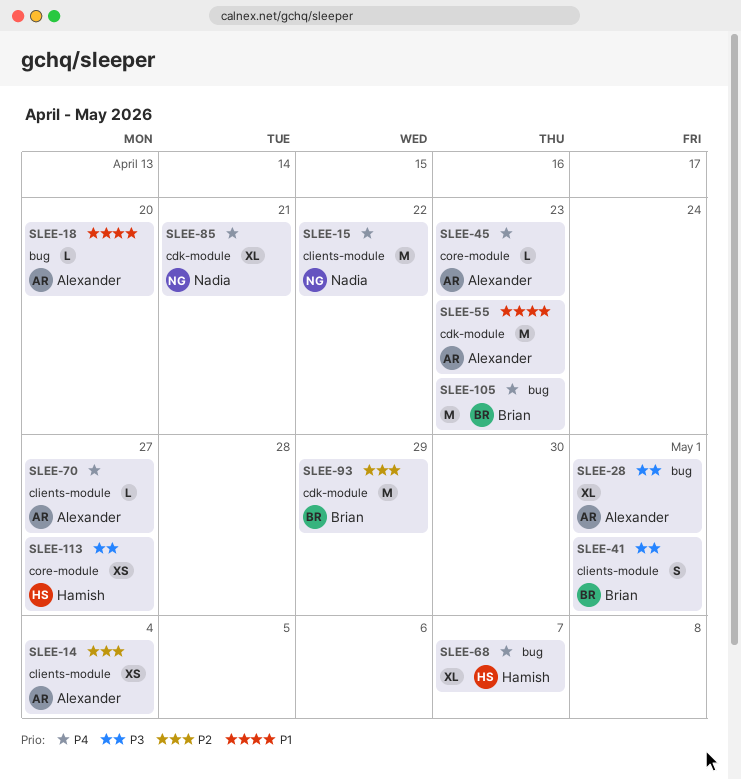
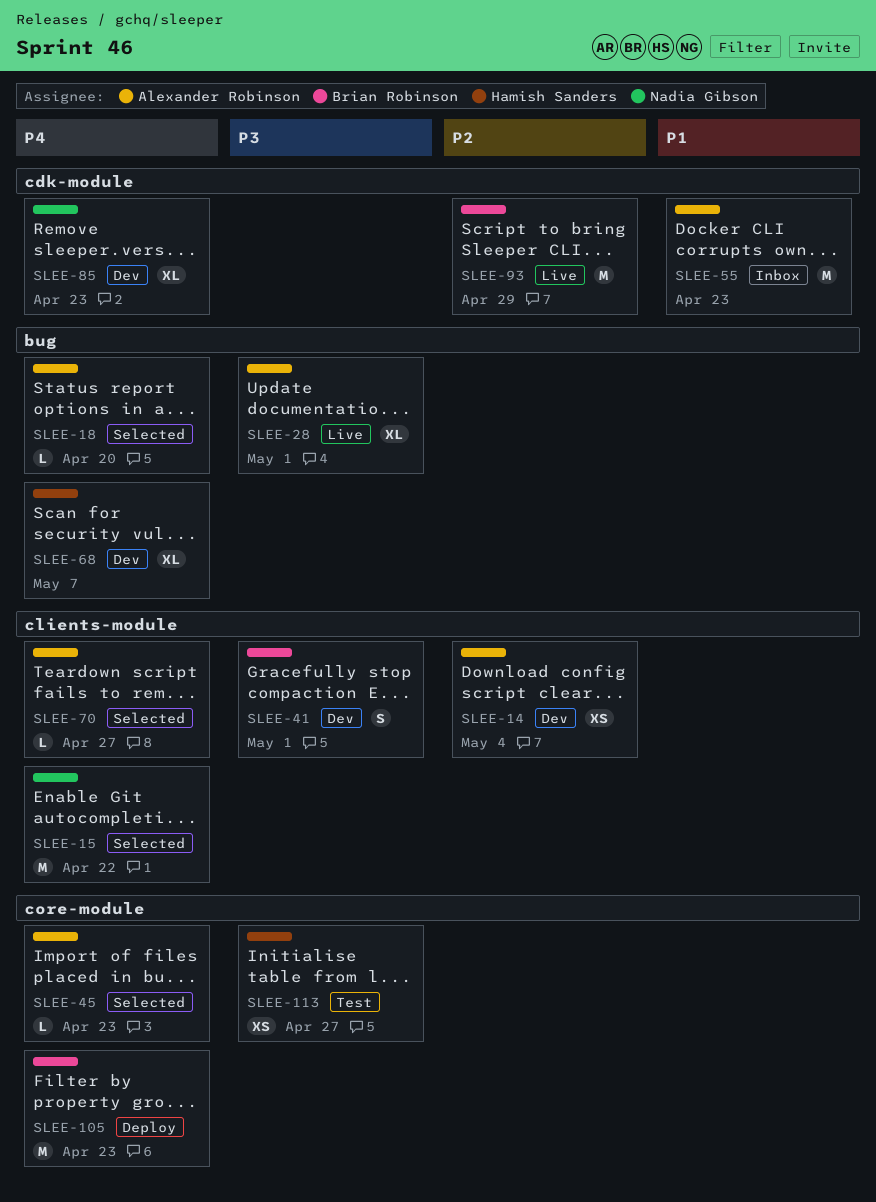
SLEE-18, priority: P1 -> P4
SLEE-85, due: Apr 21 -> Apr 23
SLEE-105, label: bug -> core-module

